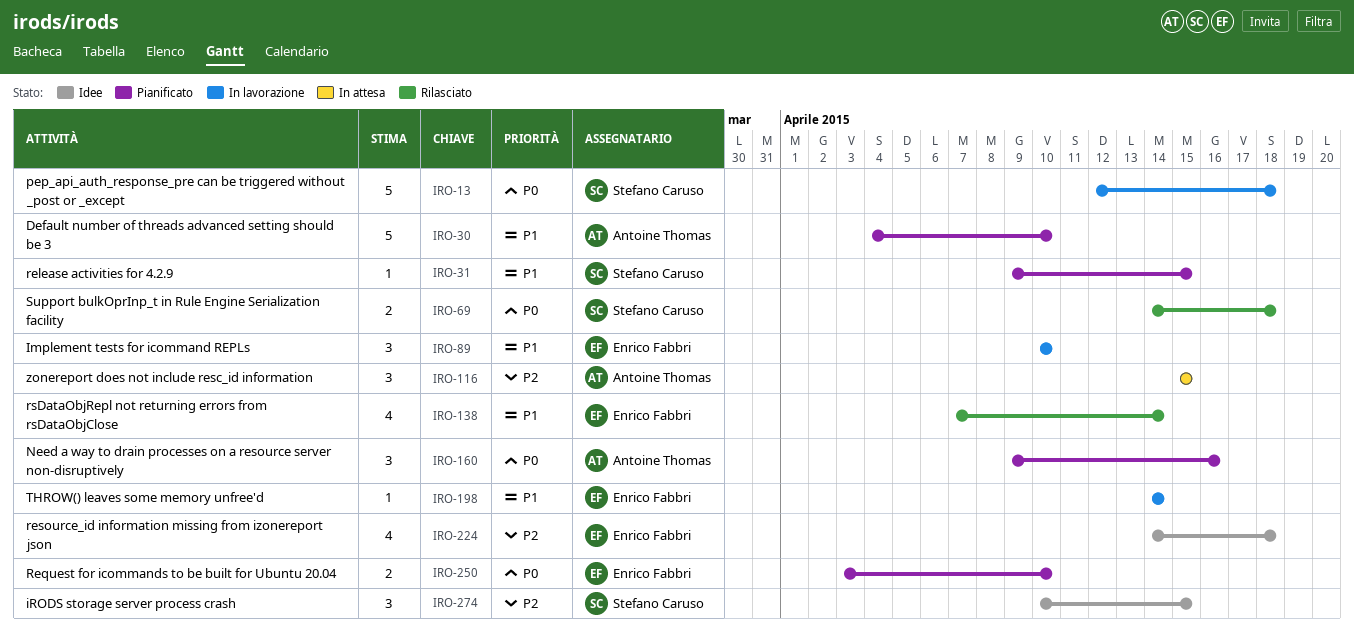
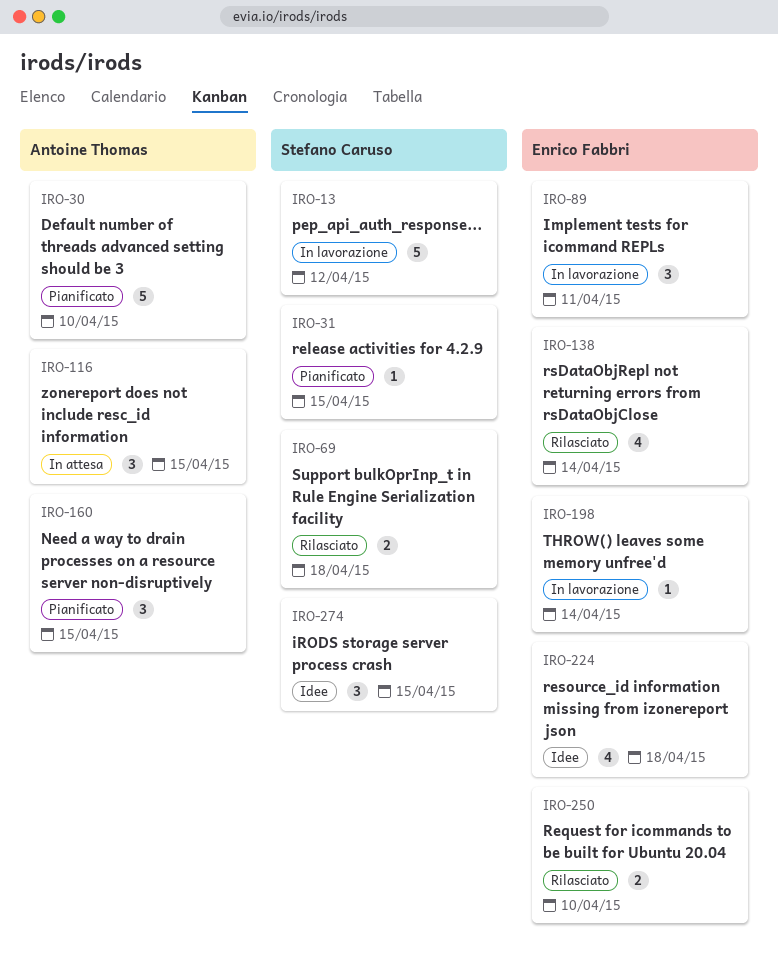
IRO-13, due: Apr 18 -> Apr 12
IRO-89, due: Apr 10 -> Apr 11
IRO-160, due: Apr 16 -> Apr 15
IRO-250, status: Pianificato -> Rilasciato

